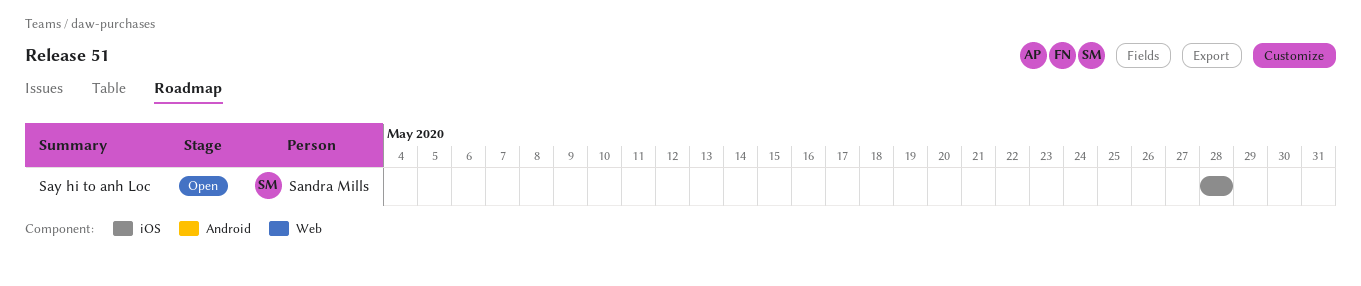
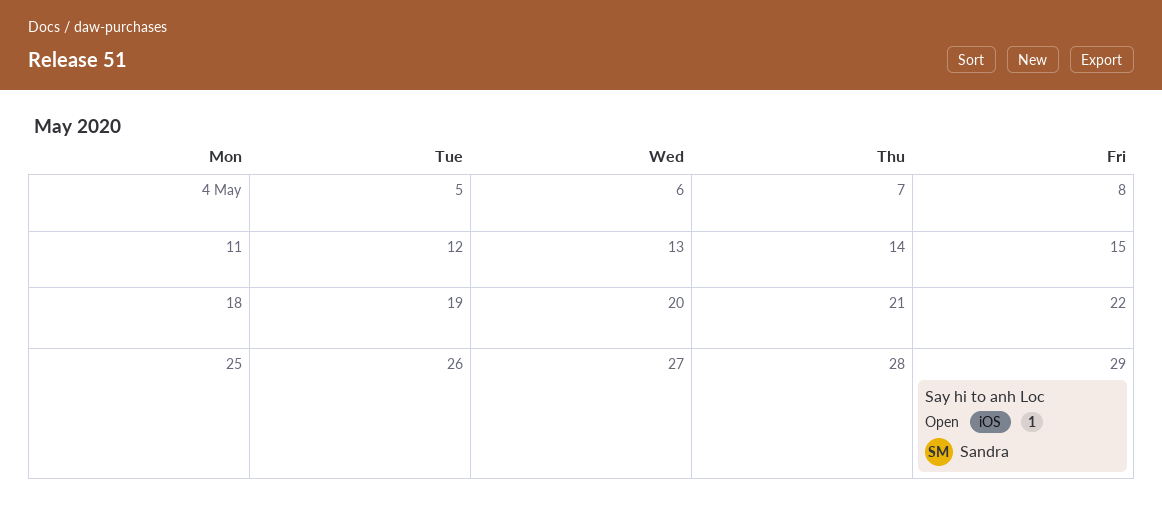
Say hi to anh Loc, due: May 28 -> May 29

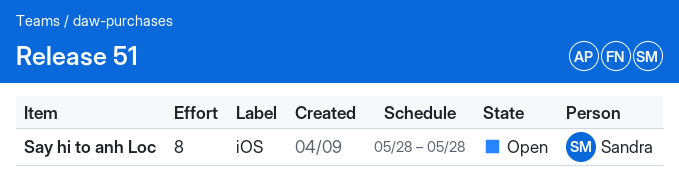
Say hi to anh Loc, estimate: 1 -> 8
Say hi to anh Loc, due: May 29 -> May 28

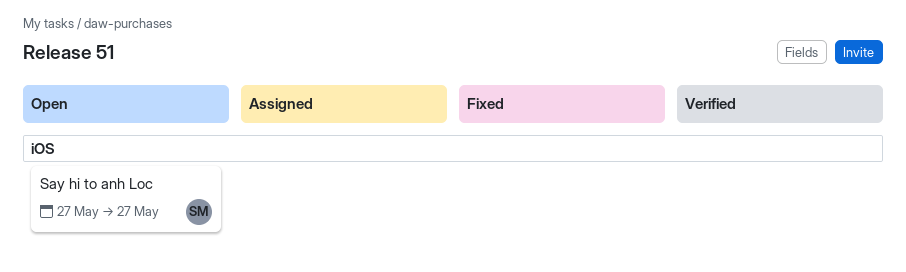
Say hi to anh Loc, start: May 28 -> May 27
Say hi to anh Loc, due: May 28 -> May 27

